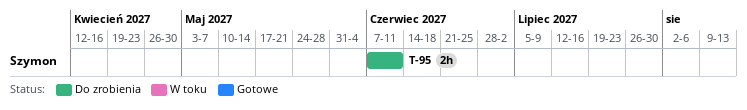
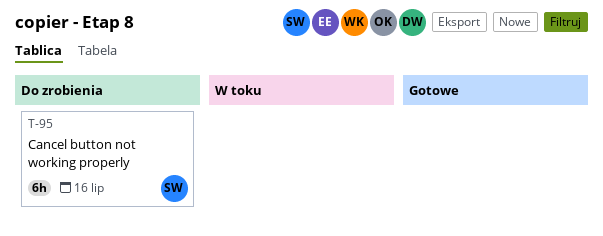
T-95, estimate: 2h -> 6h
T-95, due: Jun 11 -> Jul 16

